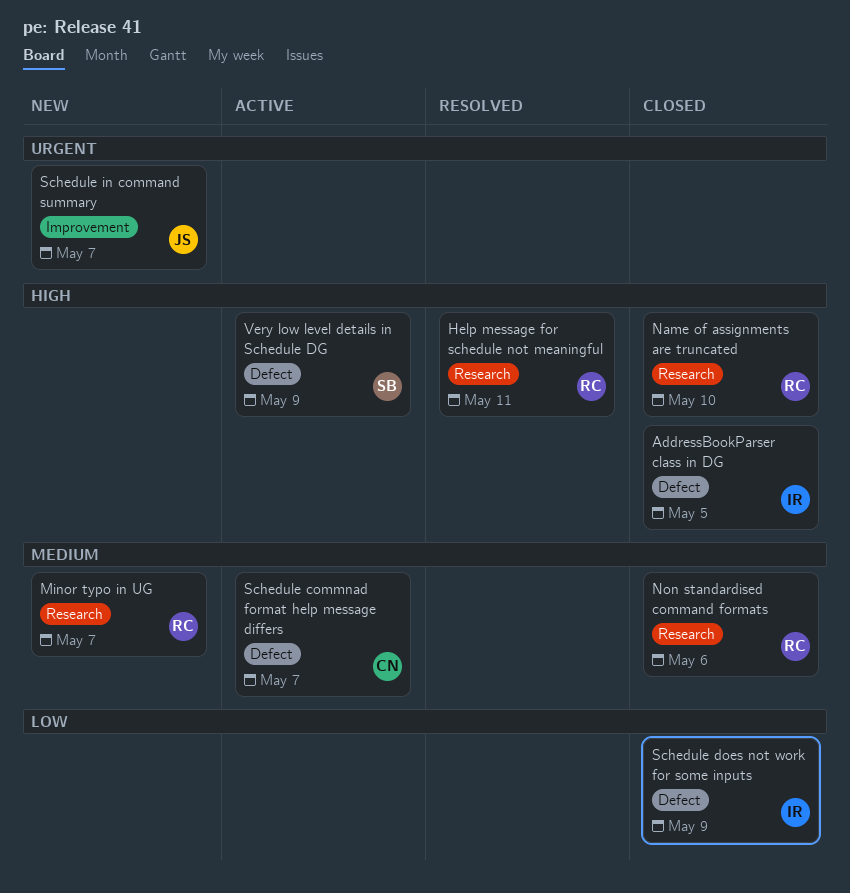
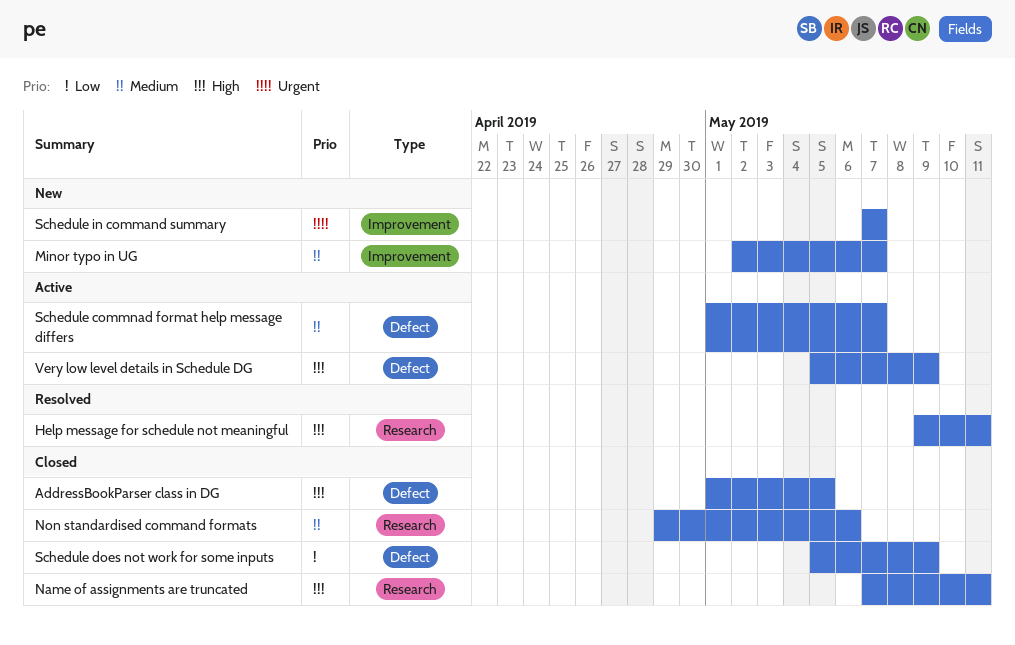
Minor typo in UG, label: Research -> Improvement
Name of assignments are truncated, due: May 10 -> May 11

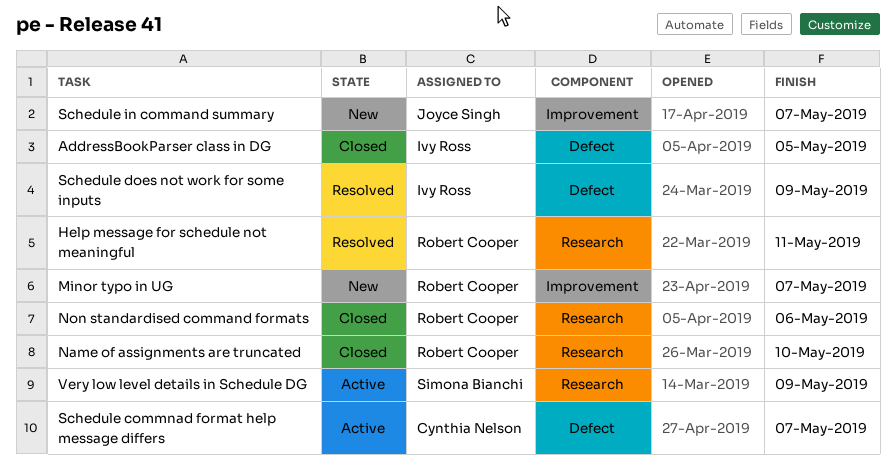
Name of assignments are truncated, due: May 11 -> May 10
Schedule does not work for some inputs, status: Closed -> Resolved
Very low level details in Schedule DG, label: Defect -> Research

